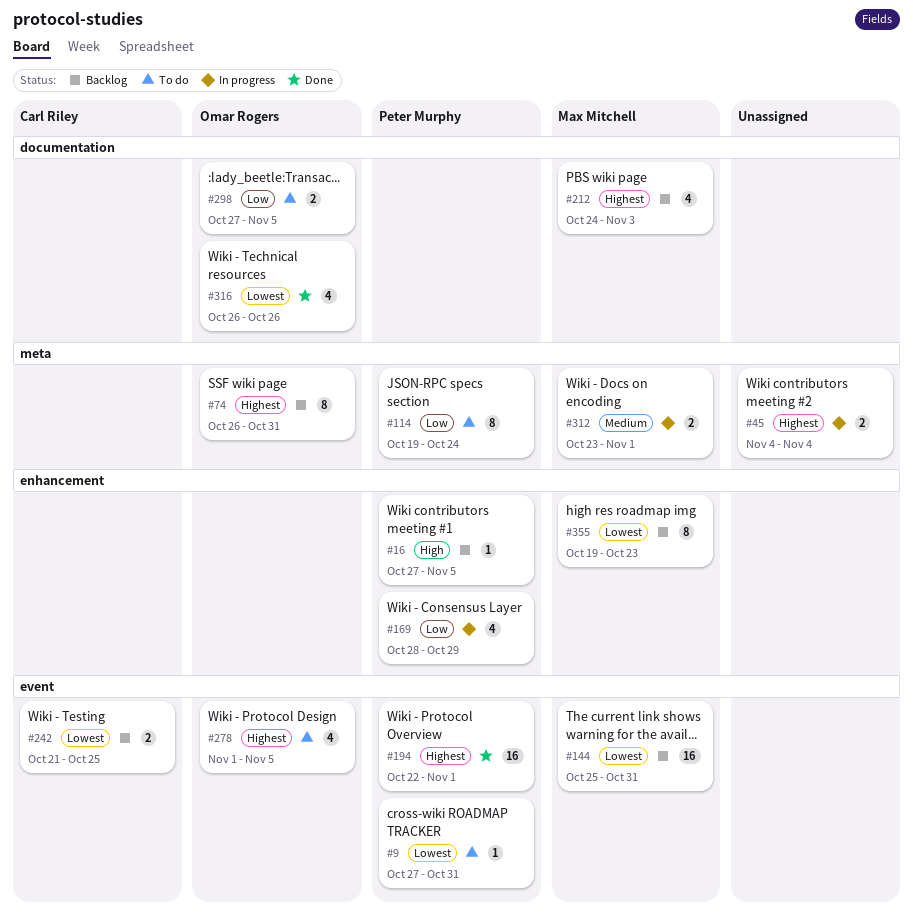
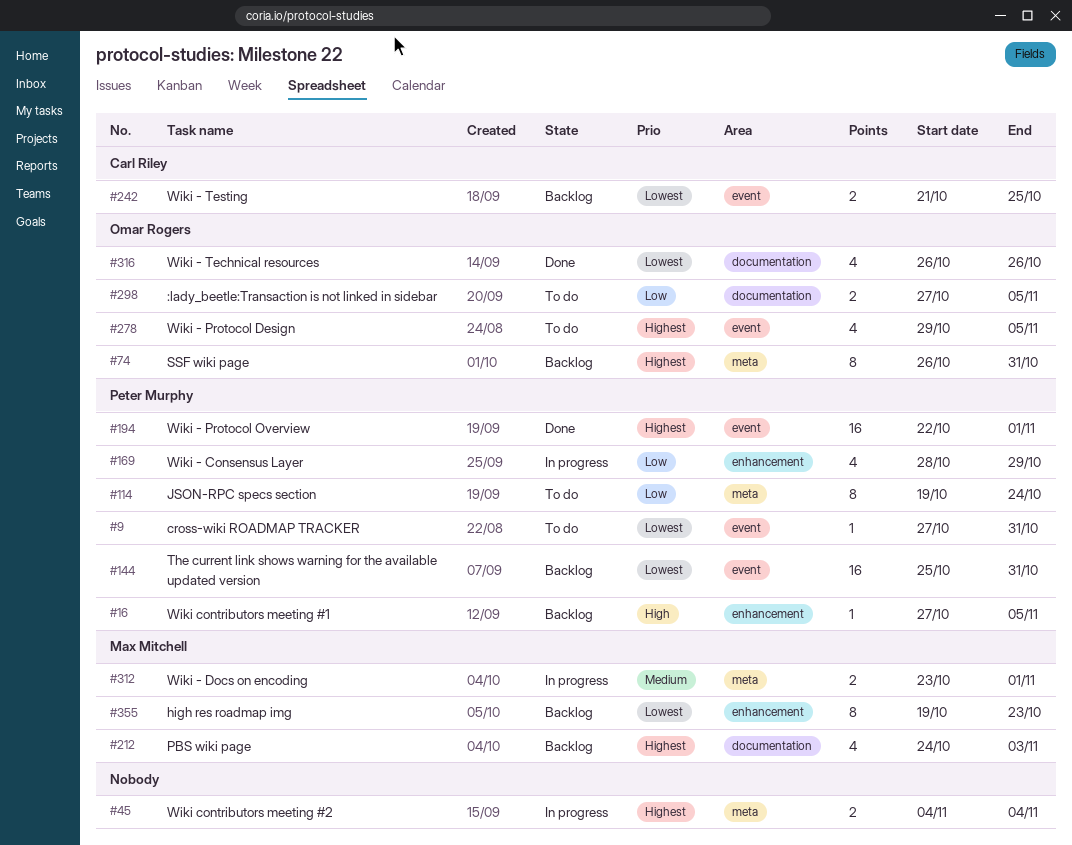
#144, owner: Max Mitchell -> Peter Murphy
#278, start: Nov 1 -> Oct 29

